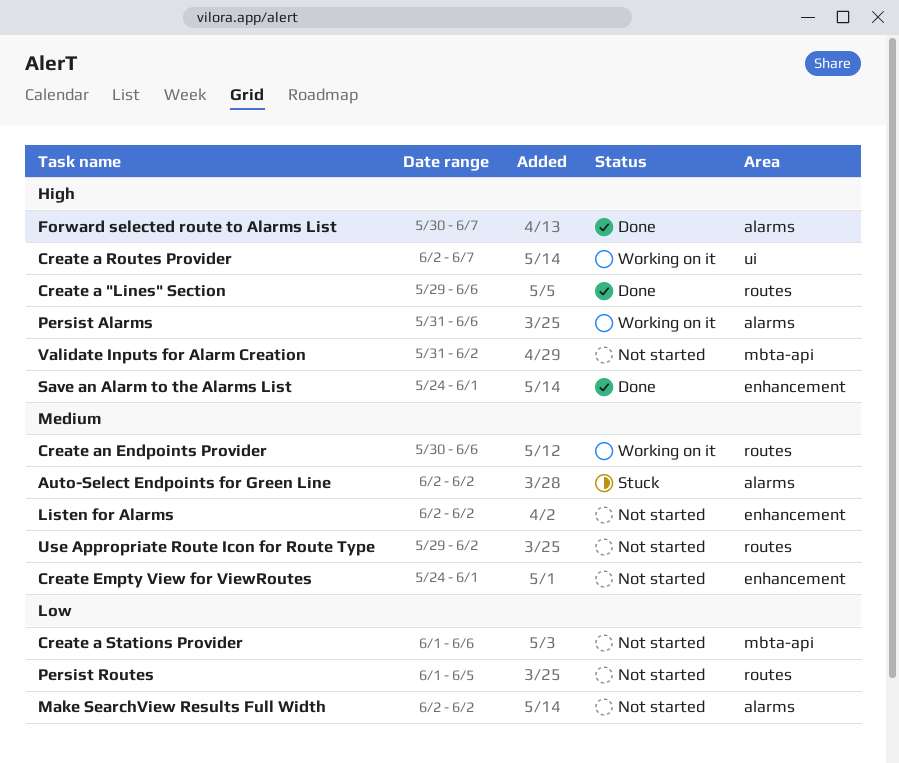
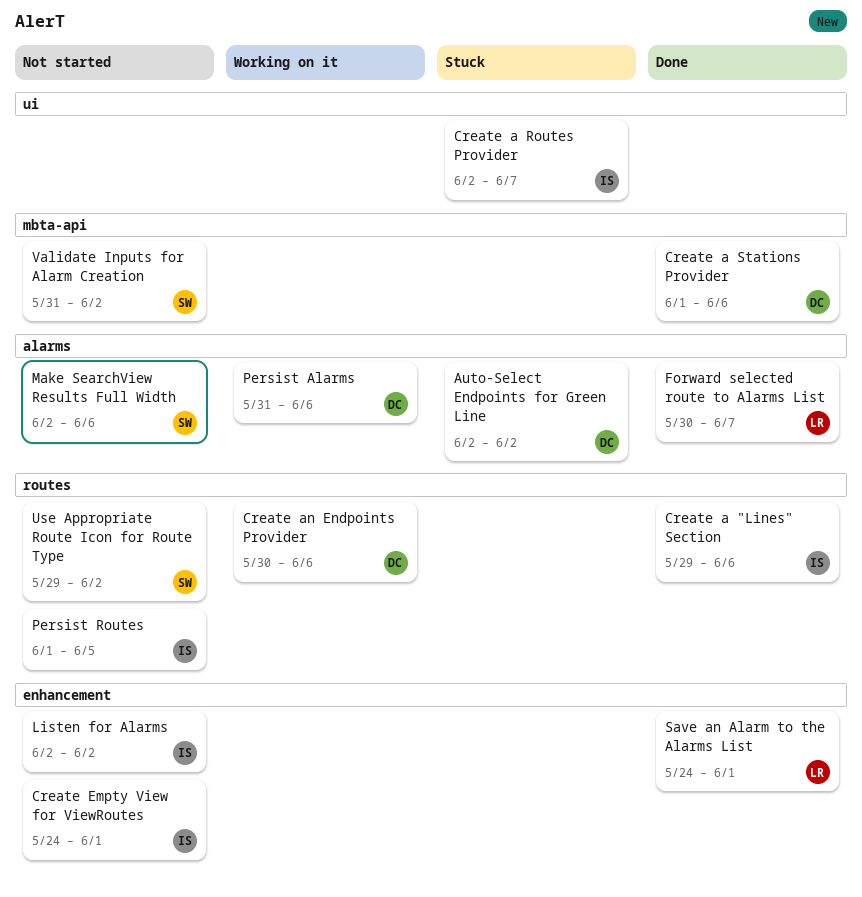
Create a Routes Provider, status: Working on it -> Stuck
Create a Stations Provider, status: Not started -> Done
Make SearchView Results Full Width, due: Jun 2 -> Jun 6

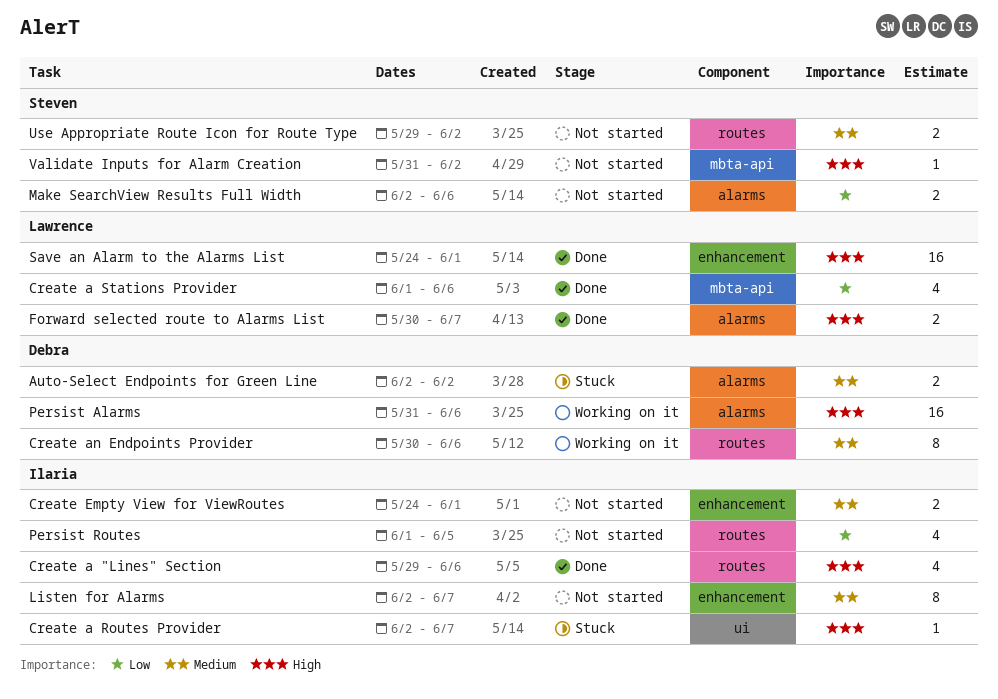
Create a Stations Provider, owner: Debra -> Lawrence
Listen for Alarms, due: Jun 2 -> Jun 7

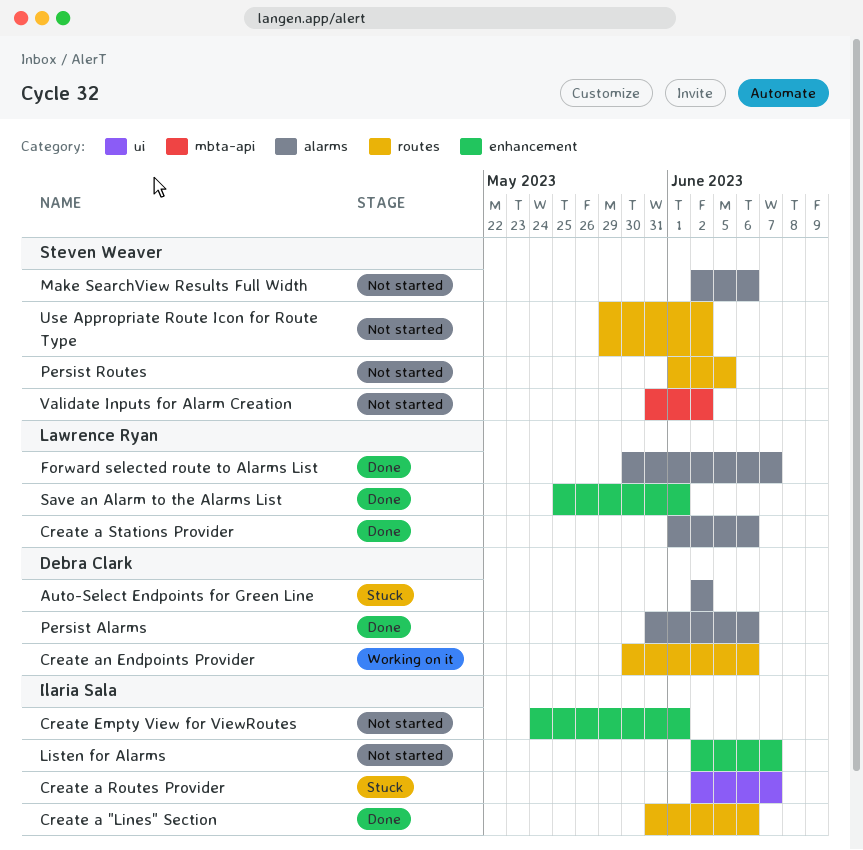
Create a "Lines" Section, start: May 29 -> May 31
Create a Stations Provider, label: mbta-api -> alarms
Persist Alarms, status: Working on it -> Done
Persist Routes, owner: Ilaria Sala -> Steven Weaver
Save an Alarm to the Alarms List, start: May 24 -> May 25

